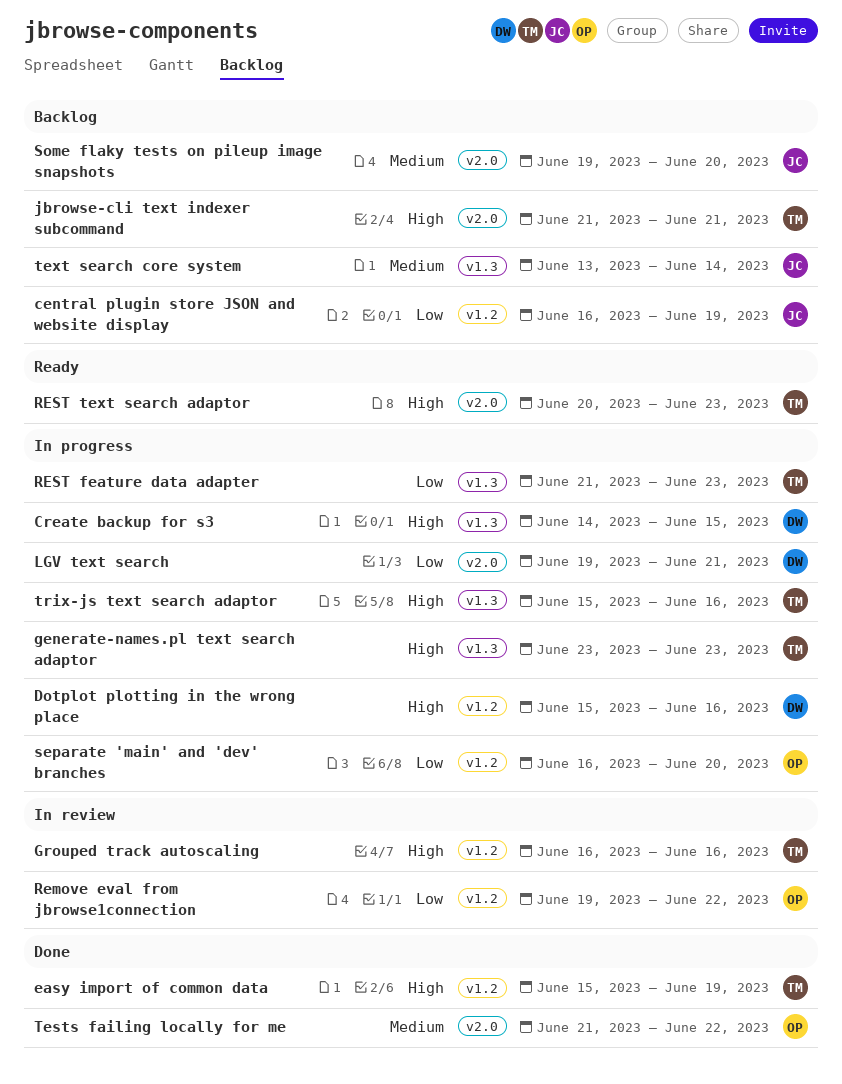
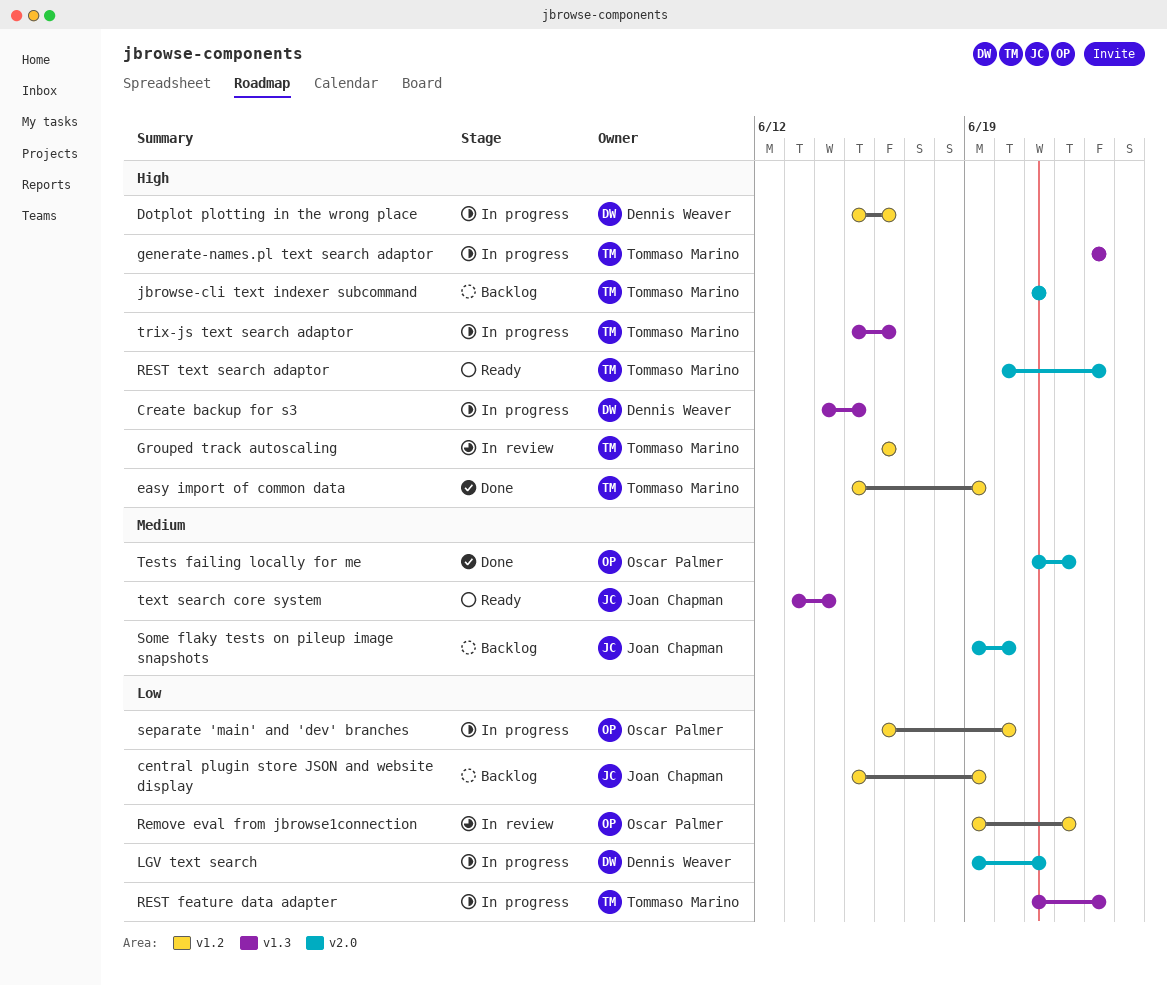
central plugin store JSON and website display, start: Jun 16 -> Jun 15
text search core system, status: Backlog -> Ready

